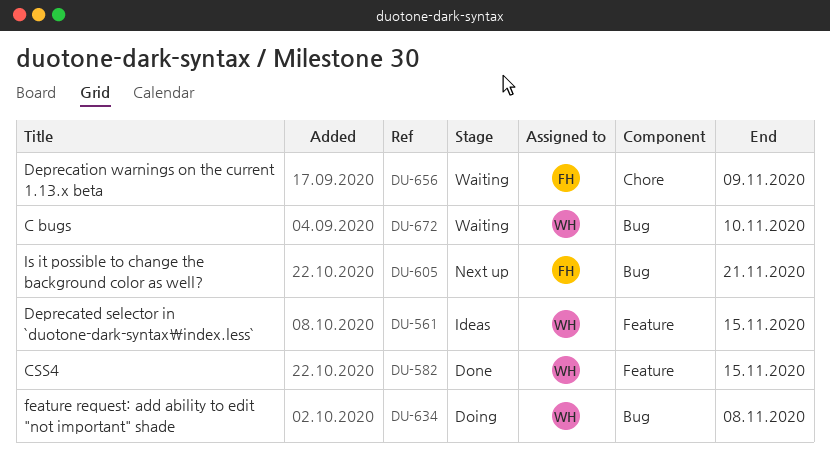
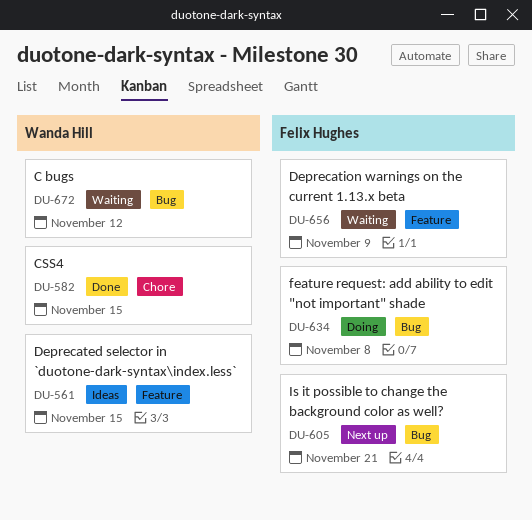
DU-582, label: Feature -> Chore
DU-634, owner: Wanda Hill -> Felix Hughes
DU-656, label: Chore -> Feature
DU-672, due: Nov 10 -> Nov 12

